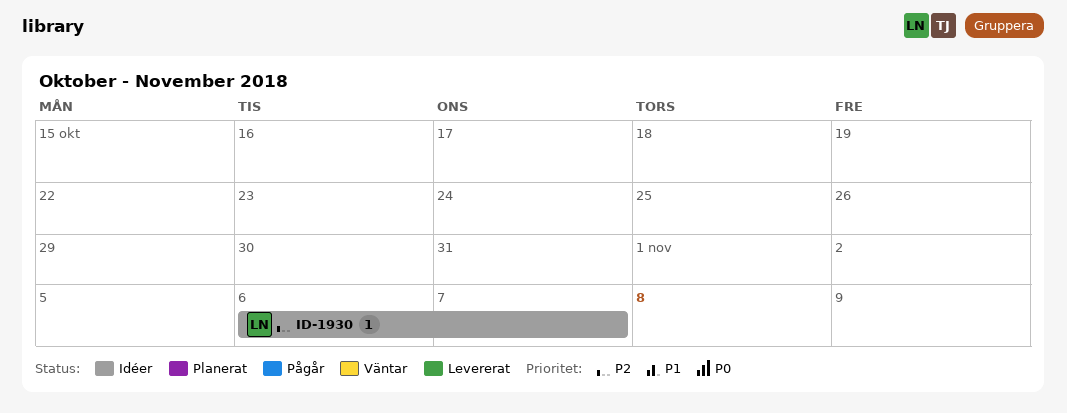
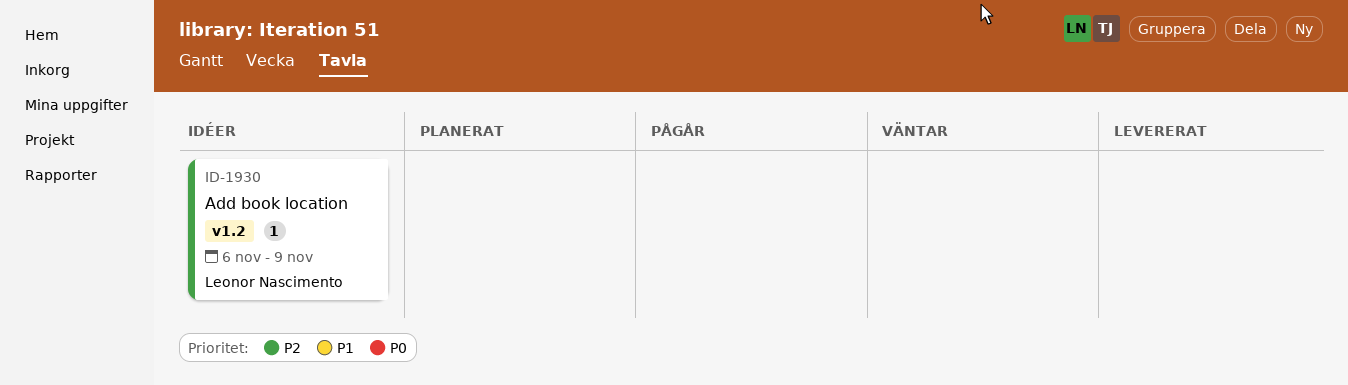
ID-1930, due: Nov 7 -> Nov 9

